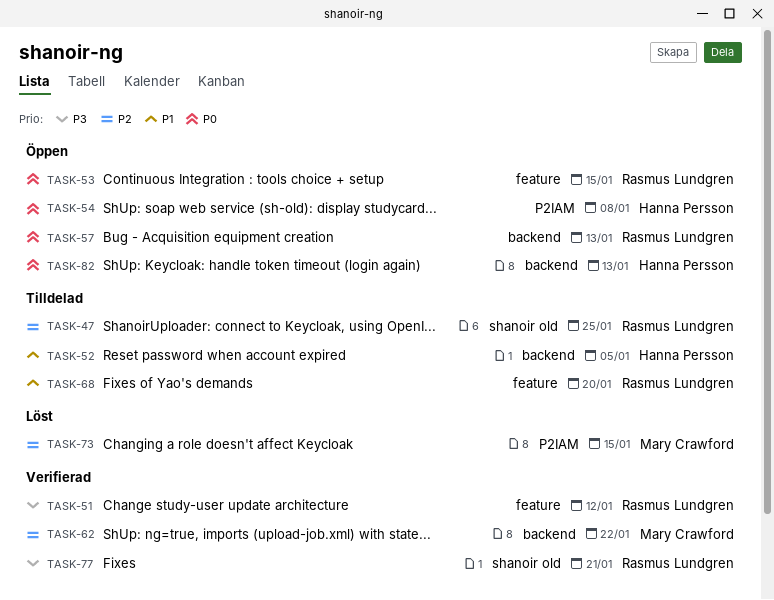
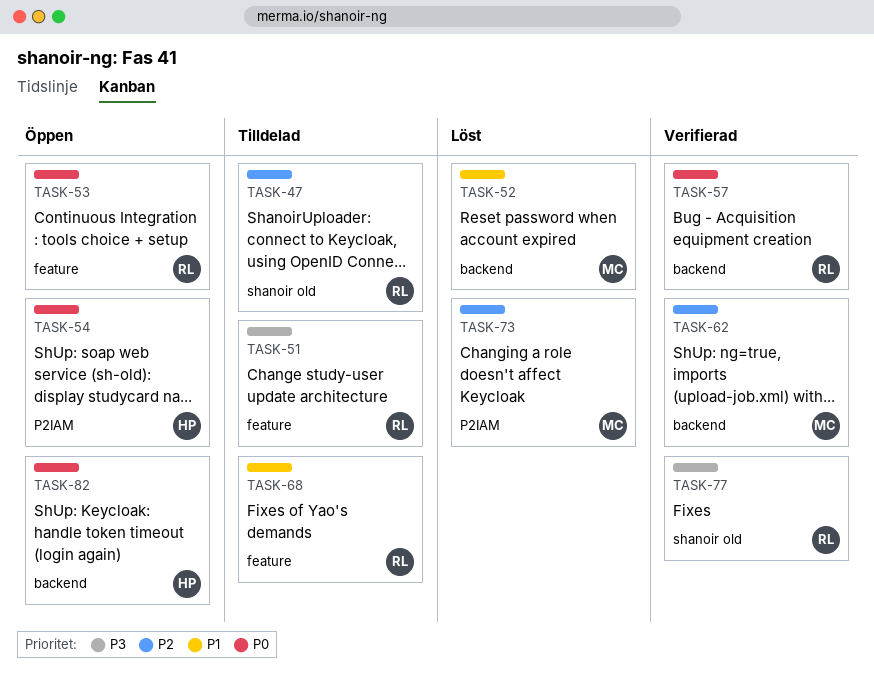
TASK-51, status: Verifierad -> Tilldelad
TASK-52, status: Tilldelad -> Löst
TASK-52, owner: Hanna Persson -> Mary Crawford
TASK-57, status: Öppen -> Verifierad

